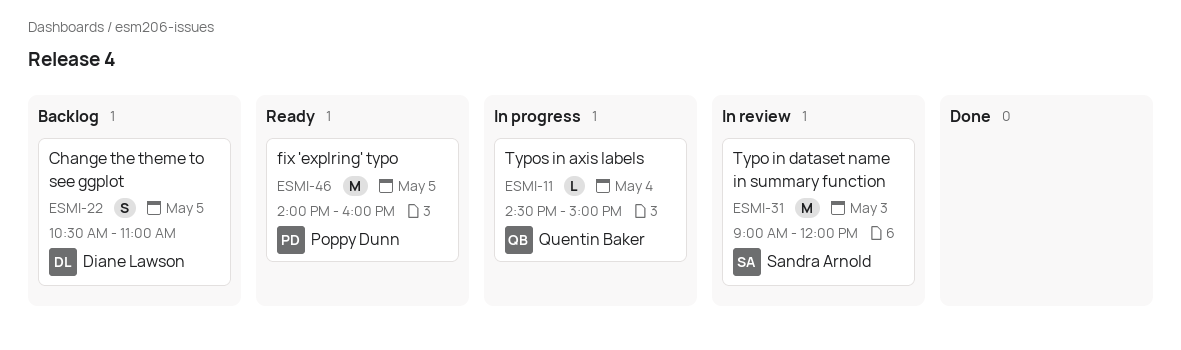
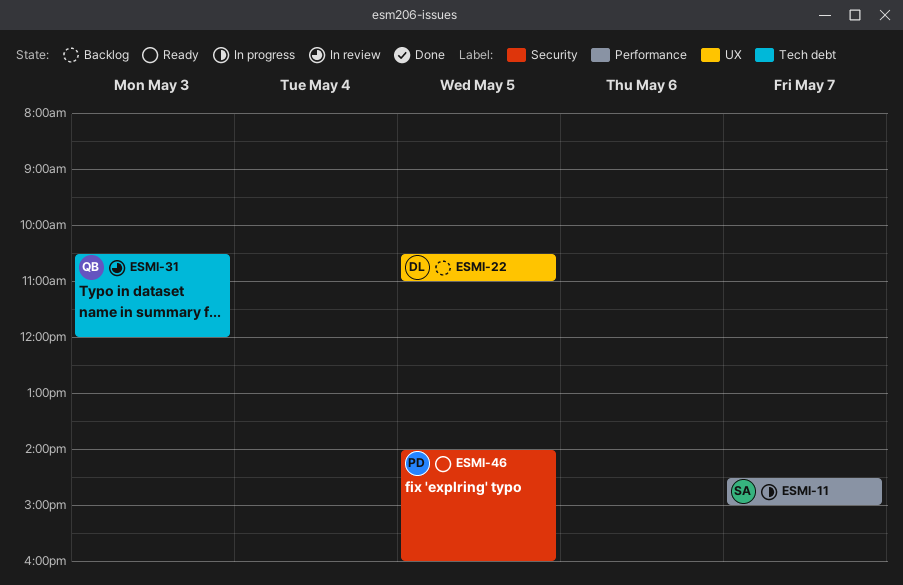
ESMI-11, owner: Quentin Baker -> Sandra Arnold
ESMI-11, day: May 4 -> May 7
ESMI-31, owner: Sandra Arnold -> Quentin Baker
ESMI-31, begins: 09:00 -> 10:30

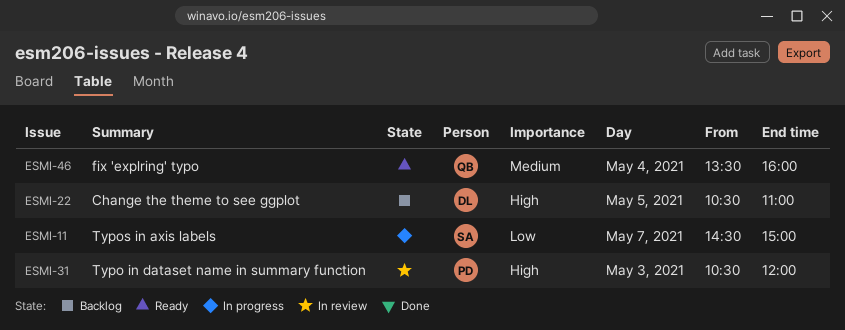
ESMI-31, owner: QB -> PD
ESMI-46, owner: PD -> QB
ESMI-46, day: May 5 -> May 4
ESMI-46, begins: 14:00 -> 13:30

